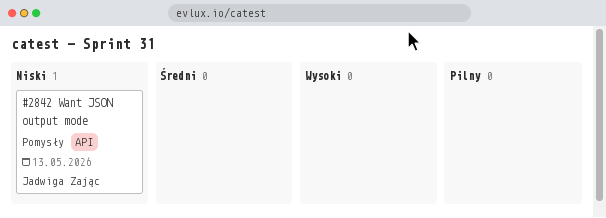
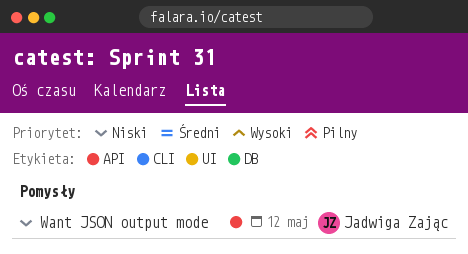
Want JSON output mode, due: May 13 -> May 12

